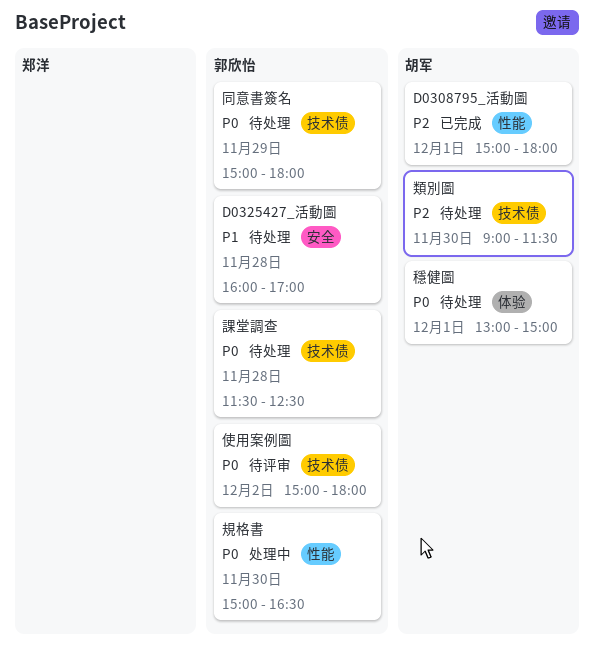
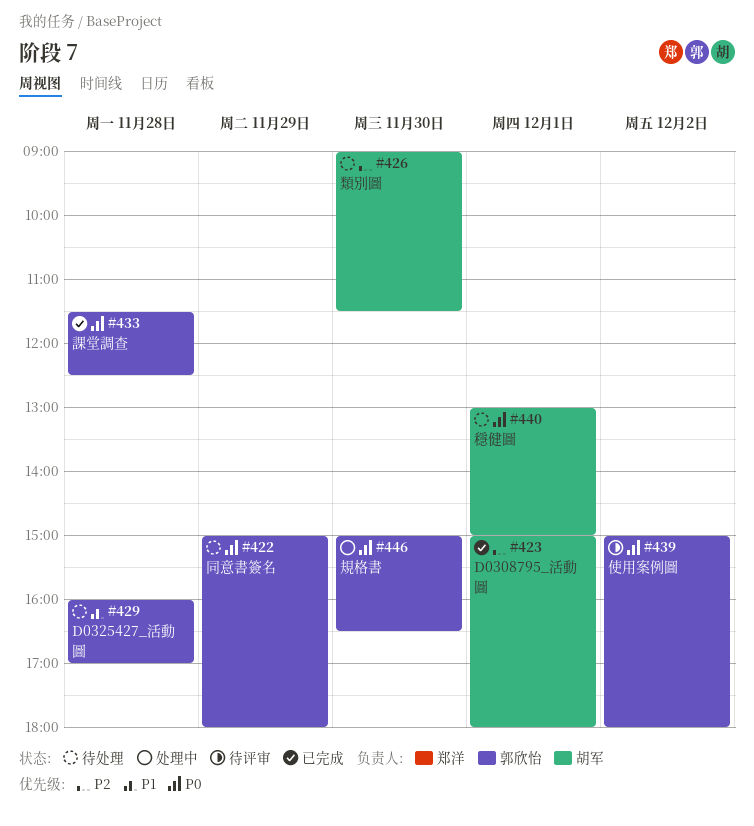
課堂調查, status: 待处理 -> 已完成

